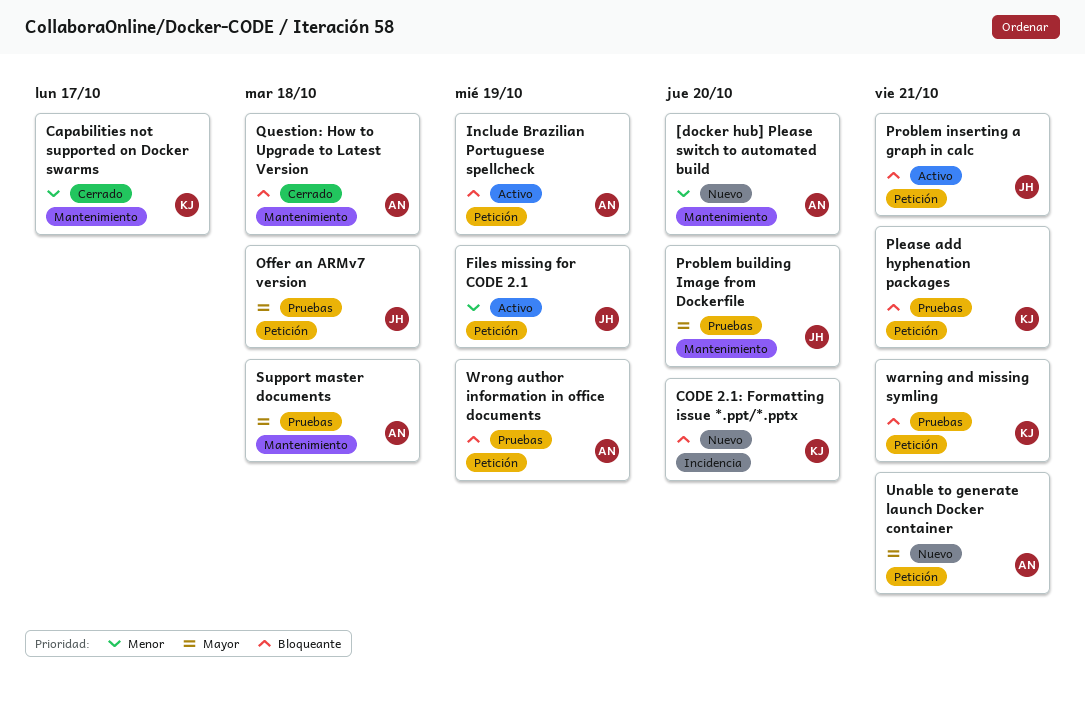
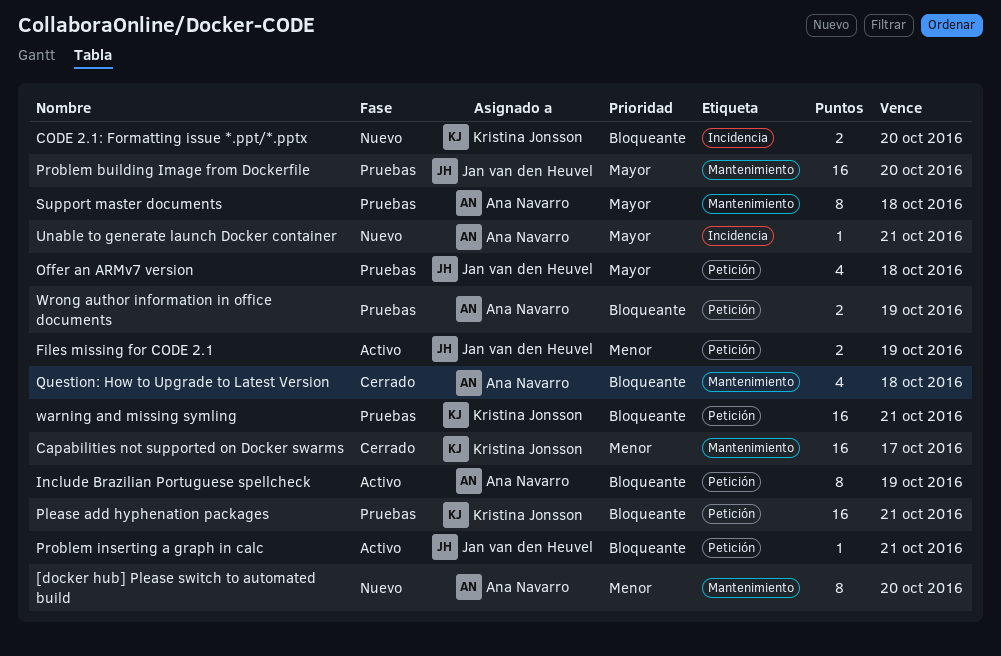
Unable to generate launch Docker container, label: Petición -> Incidencia

